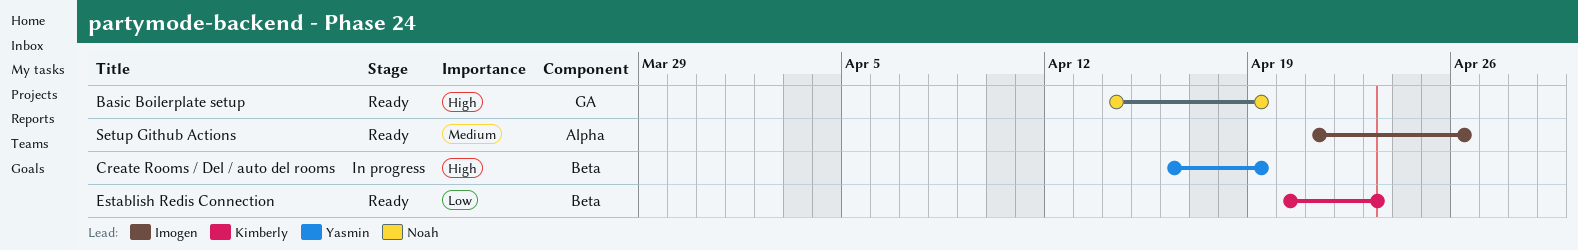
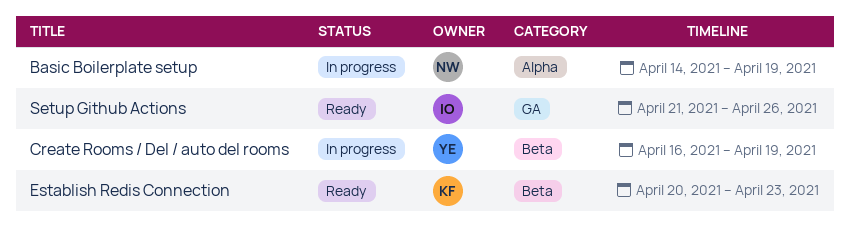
Basic Boilerplate setup, status: Ready -> In progress
Basic Boilerplate setup, label: GA -> Alpha
Setup Github Actions, label: Alpha -> GA

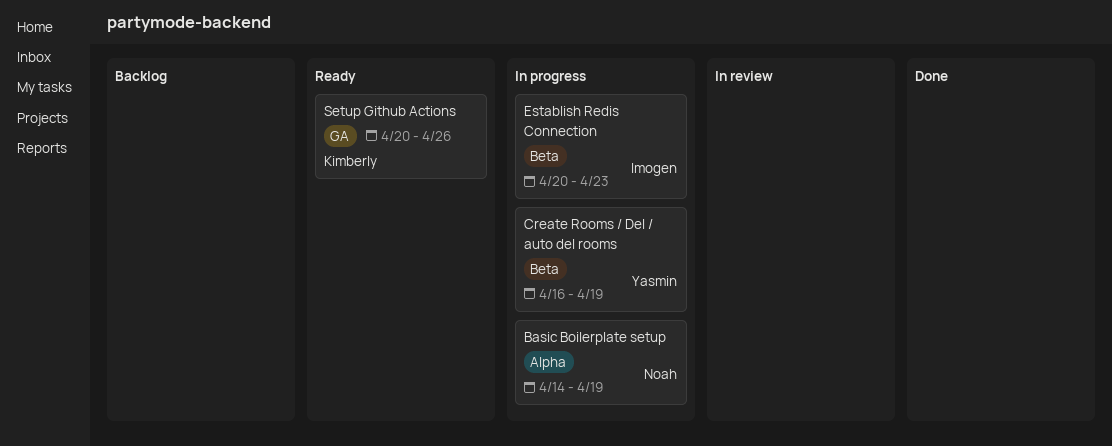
Establish Redis Connection, status: Ready -> In progress
Establish Redis Connection, owner: Kimberly -> Imogen
Setup Github Actions, owner: Imogen -> Kimberly
Setup Github Actions, start: Apr 21 -> Apr 20

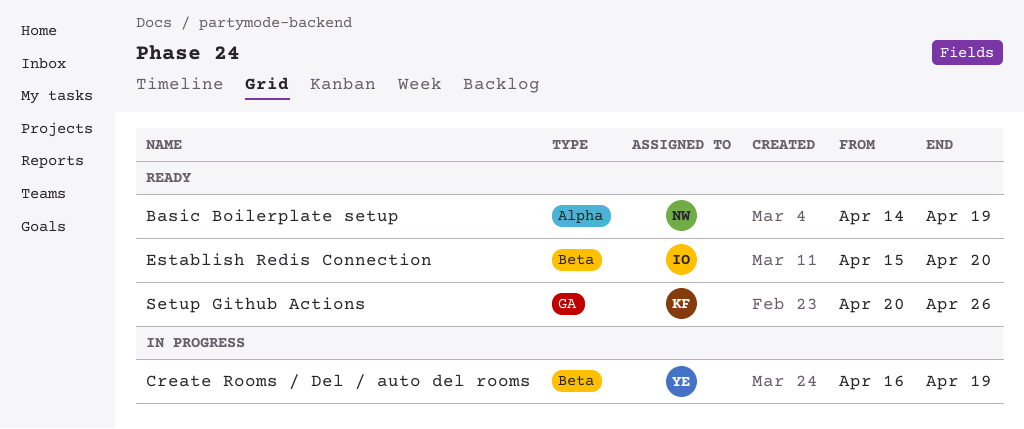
Basic Boilerplate setup, status: In progress -> Ready
Establish Redis Connection, status: In progress -> Ready
Establish Redis Connection, start: Apr 20 -> Apr 15
Establish Redis Connection, due: Apr 23 -> Apr 20

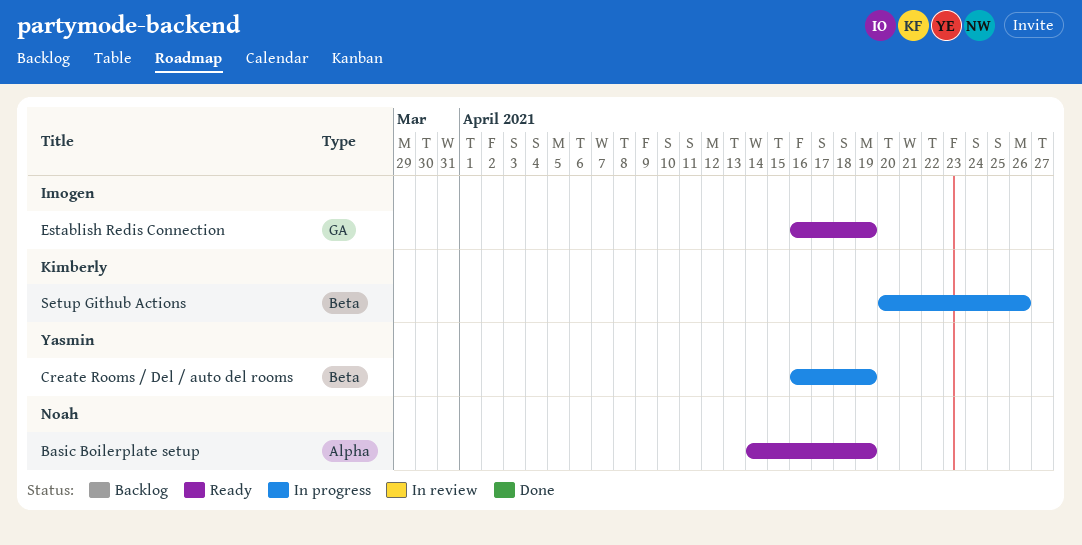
Establish Redis Connection, label: Beta -> GA
Establish Redis Connection, start: Apr 15 -> Apr 16
Establish Redis Connection, due: Apr 20 -> Apr 19
Setup Github Actions, status: Ready -> In progress
Setup Github Actions, label: GA -> Beta

